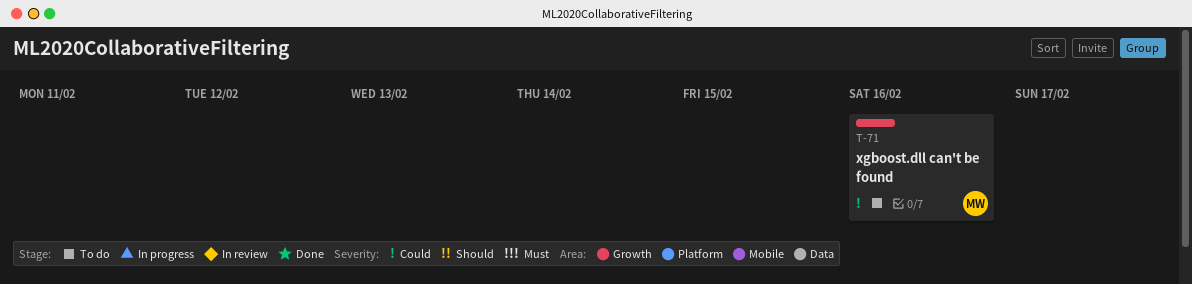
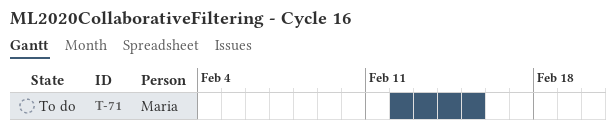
T-71, due: Feb 16 -> Feb 15

